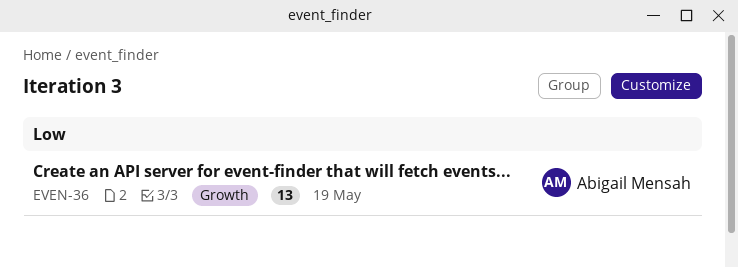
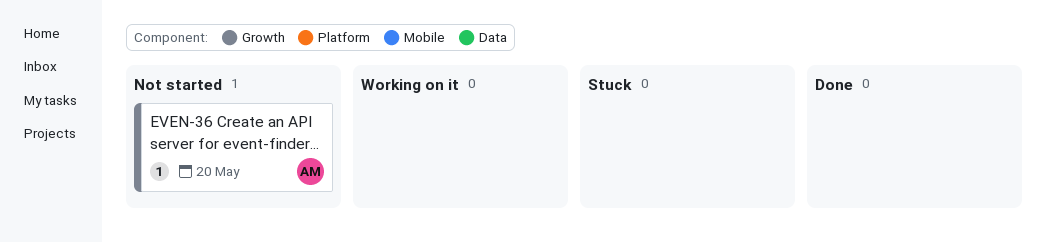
EVEN-36, estimate: 13 -> 1
EVEN-36, due: May 19 -> May 20

